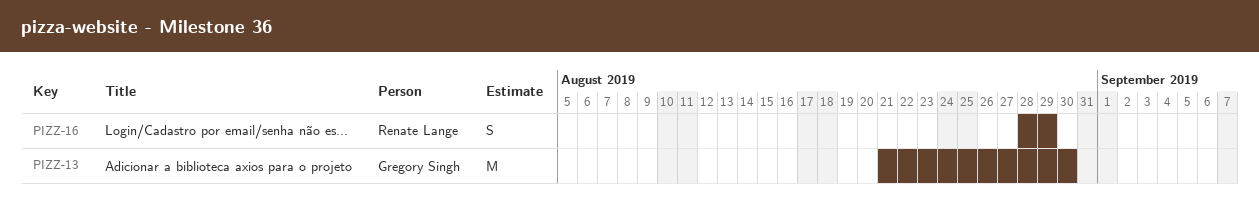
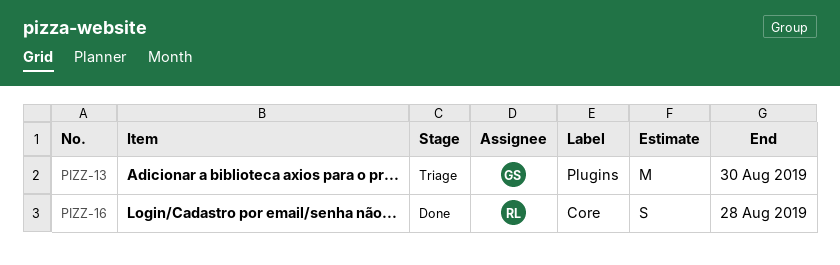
PIZZ-16, due: Aug 29 -> Aug 28

